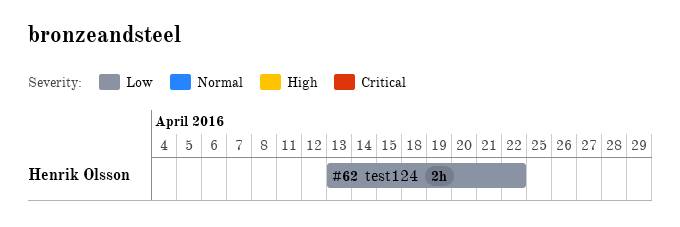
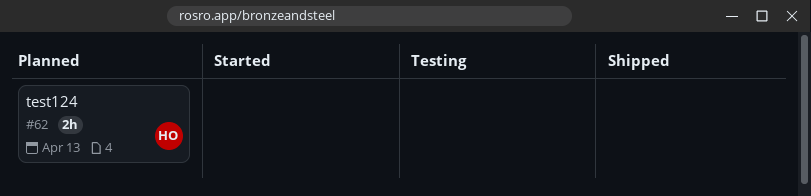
#62, due: Apr 22 -> Apr 13

